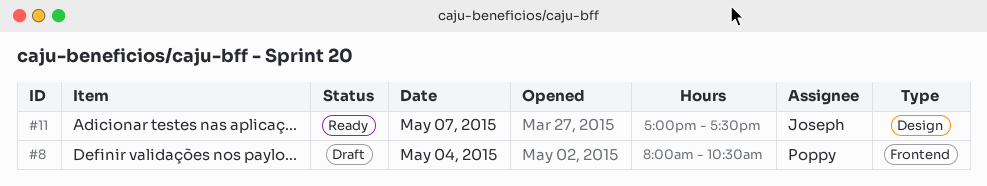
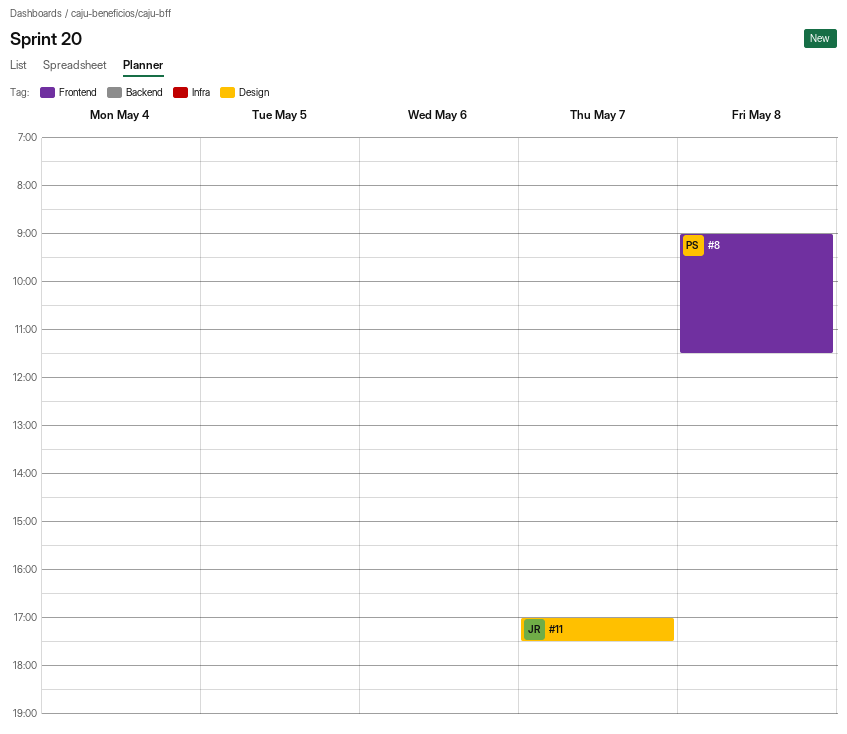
#8, day: May 4 -> May 8
#8, begins: 08:00 -> 09:00
#8, ends: 10:30 -> 11:30

